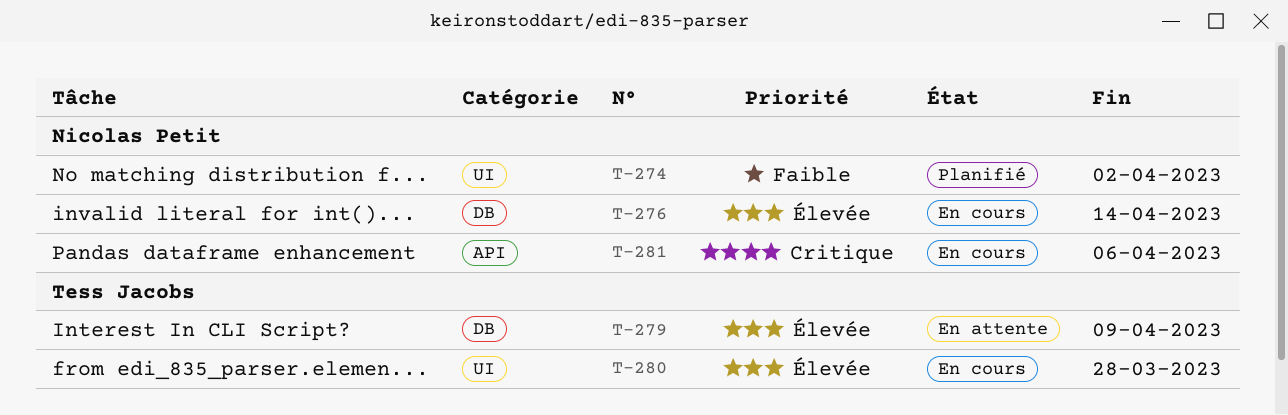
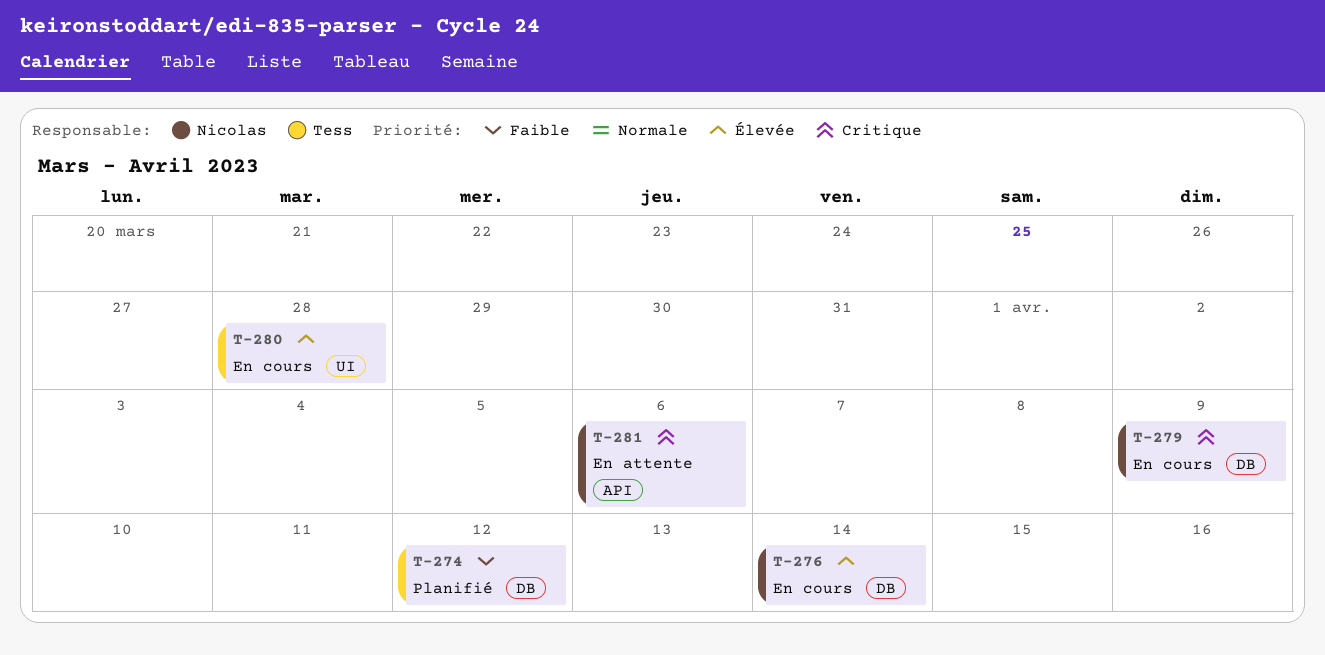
T-274, owner: Nicolas Petit -> Tess Jacobs
T-274, label: UI -> DB
T-274, due: Apr 2 -> Apr 12
T-279, status: En attente -> En cours
T-279, owner: Tess Jacobs -> Nicolas Petit
T-279, priority: Élevée -> Critique
T-281, status: En cours -> En attente

